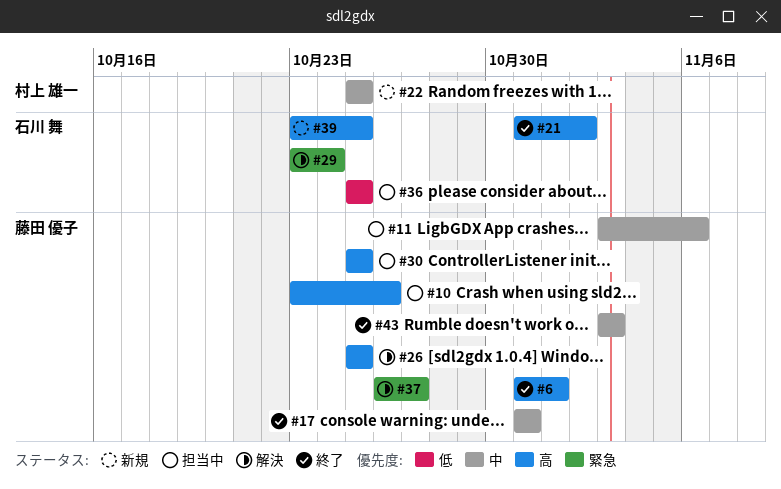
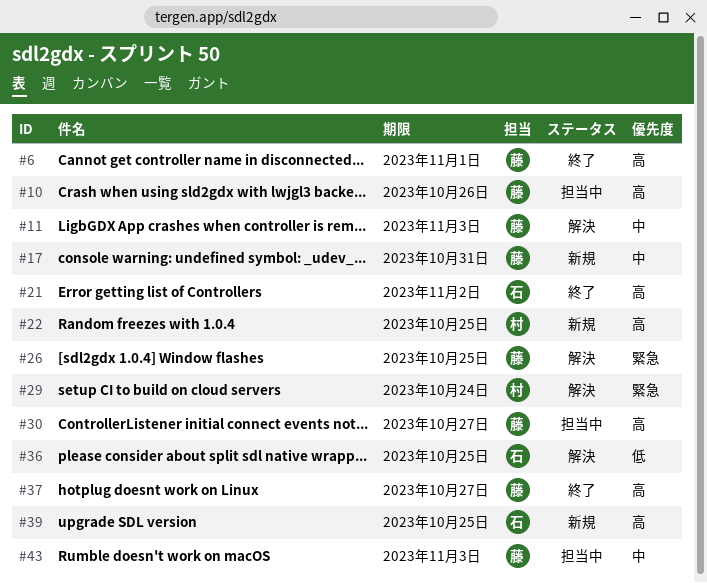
#11, status: 担当中 -> 解決
#11, due: Nov 6 -> Nov 3
#17, status: 終了 -> 新規
#22, priority: 中 -> 高
#26, priority: 高 -> 緊急
#29, owner: 石川 舞 -> 村上 雄一
#30, due: Oct 25 -> Oct 27
#36, status: 担当中 -> 解決
#37, status: 解決 -> 終了
#37, priority: 緊急 -> 高
#43, status: 終了 -> 担当中

